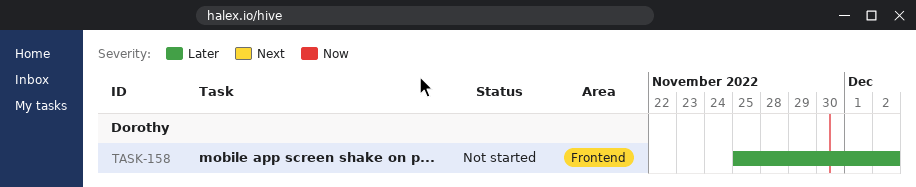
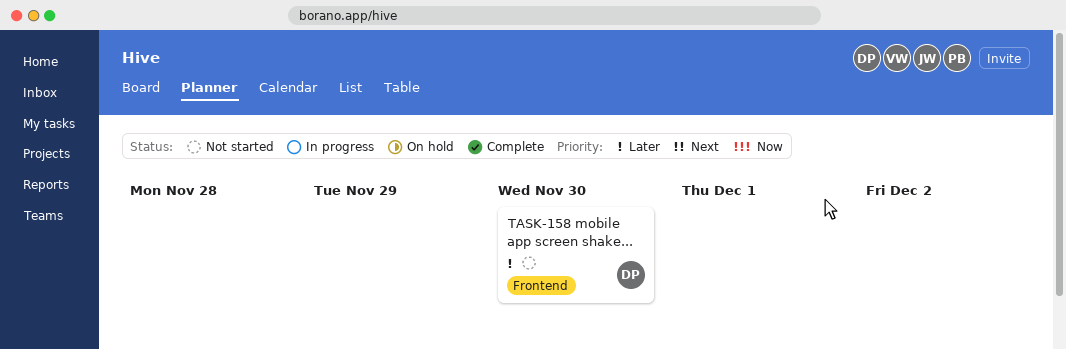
TASK-158, due: Dec 2 -> Nov 30

